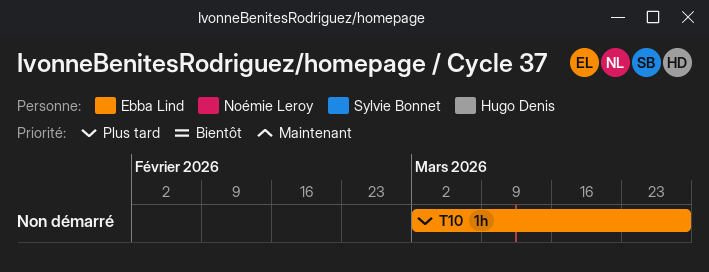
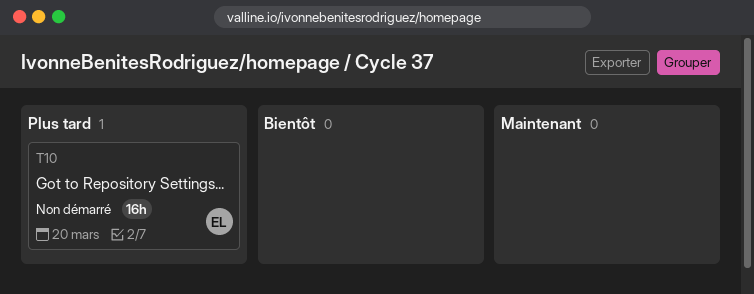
T10, estimate: 1h -> 16h
T10, due: Mar 27 -> Mar 20

